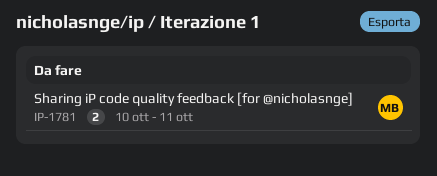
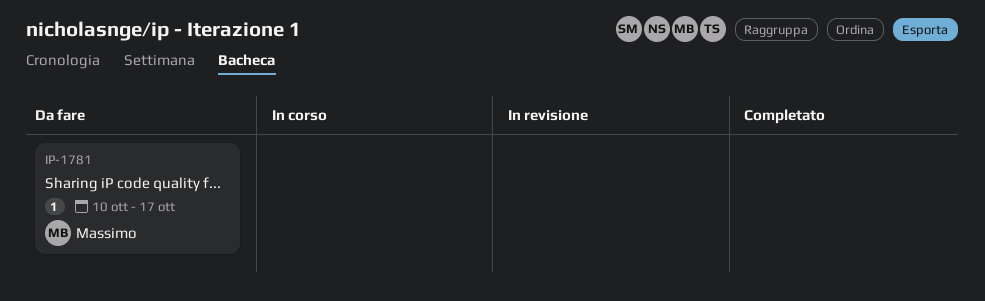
IP-1781, estimate: 2 -> 1
IP-1781, due: Oct 11 -> Oct 17

